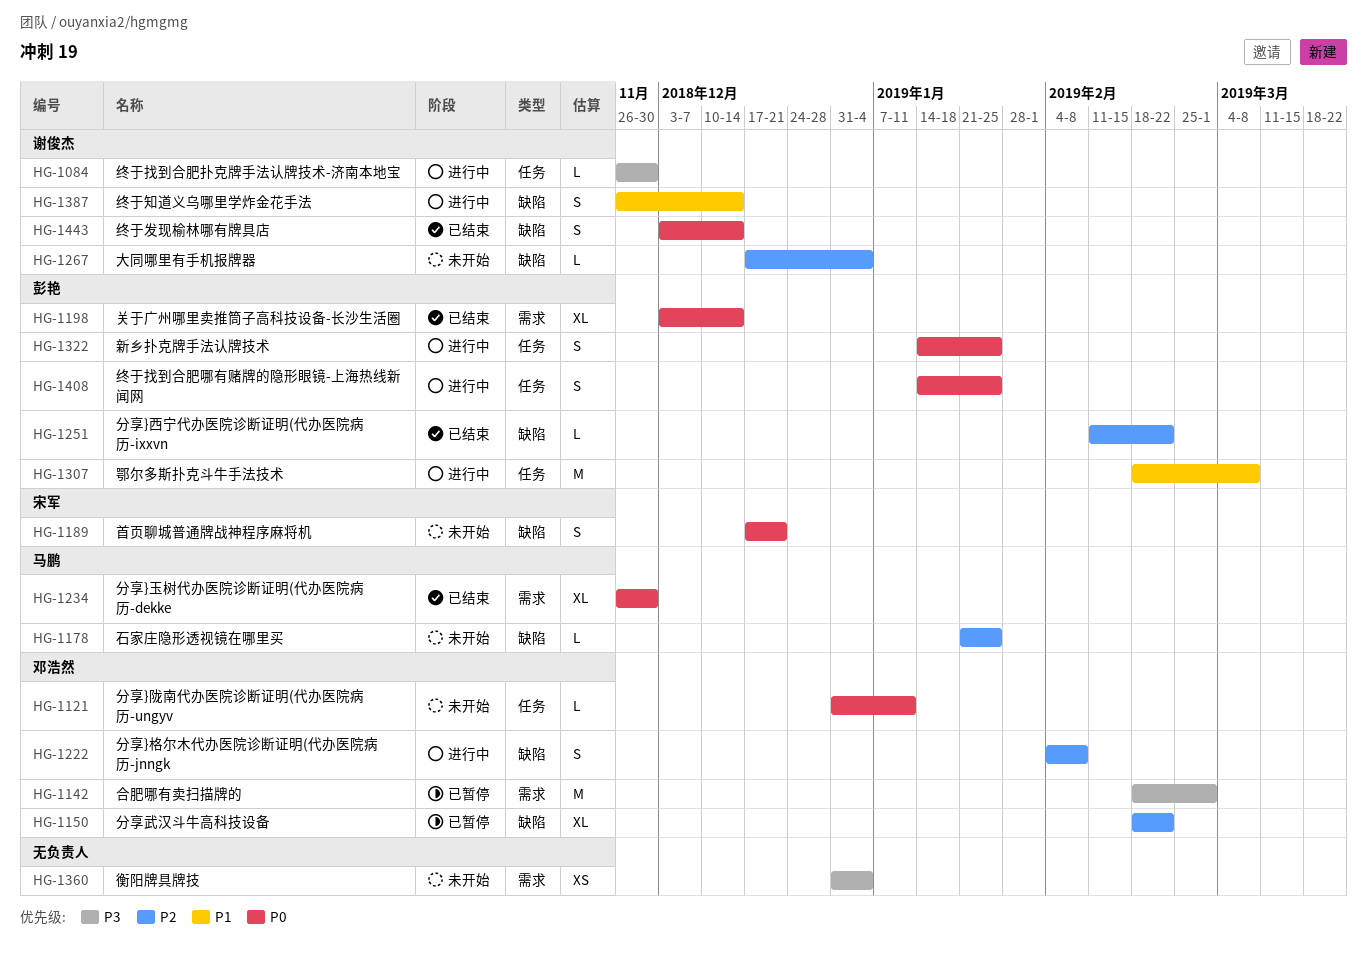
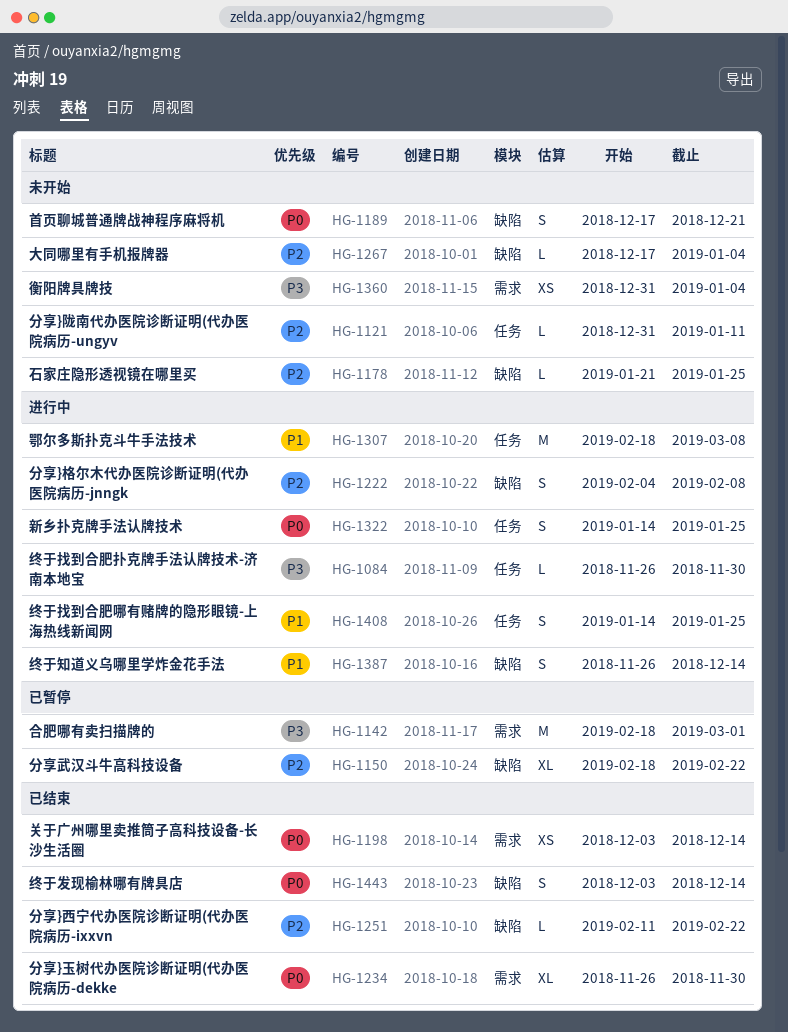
HG-1121, priority: P0 -> P2
HG-1198, estimate: XL -> XS
HG-1408, priority: P0 -> P1

